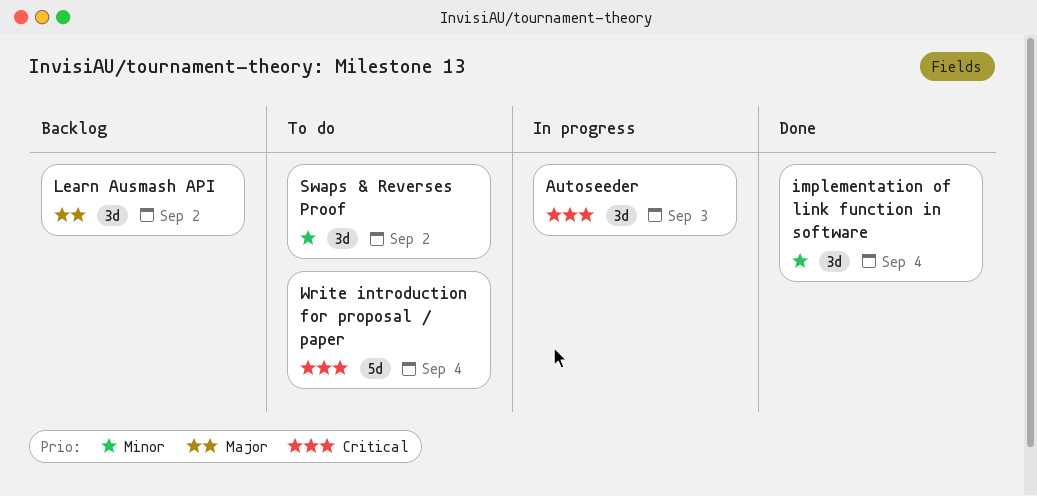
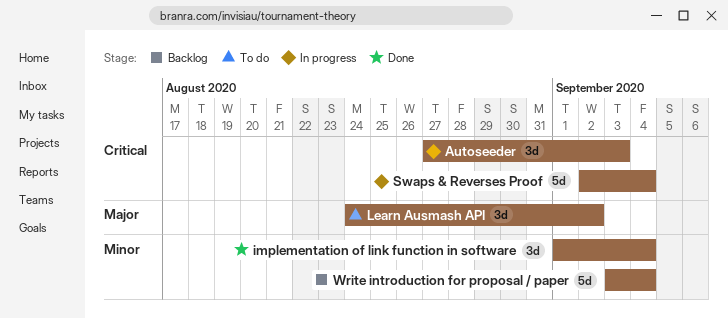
Learn Ausmash API, status: Backlog -> To do
Swaps & Reverses Proof, status: To do -> In progress
Swaps & Reverses Proof, priority: Minor -> Critical
Swaps & Reverses Proof, estimate: 3d -> 5d
Swaps & Reverses Proof, due: Sep 2 -> Sep 4
Write introduction for proposal / paper, status: To do -> Backlog
Write introduction for proposal / paper, priority: Critical -> Minor

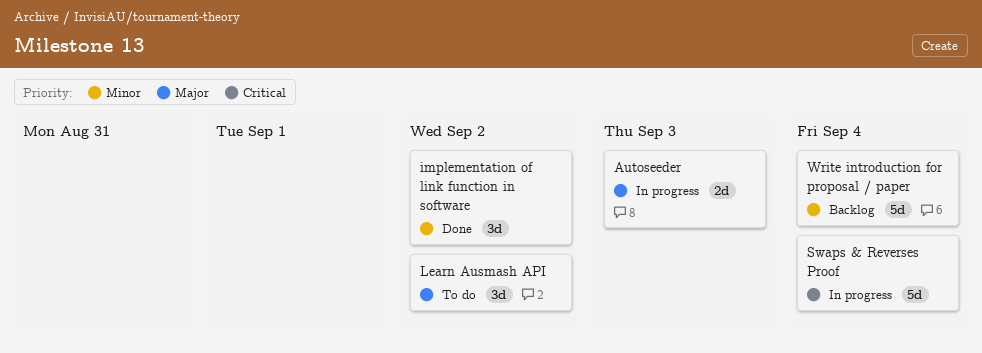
Autoseeder, priority: Critical -> Major
Autoseeder, estimate: 3d -> 2d
implementation of link function in software, due: Sep 4 -> Sep 2

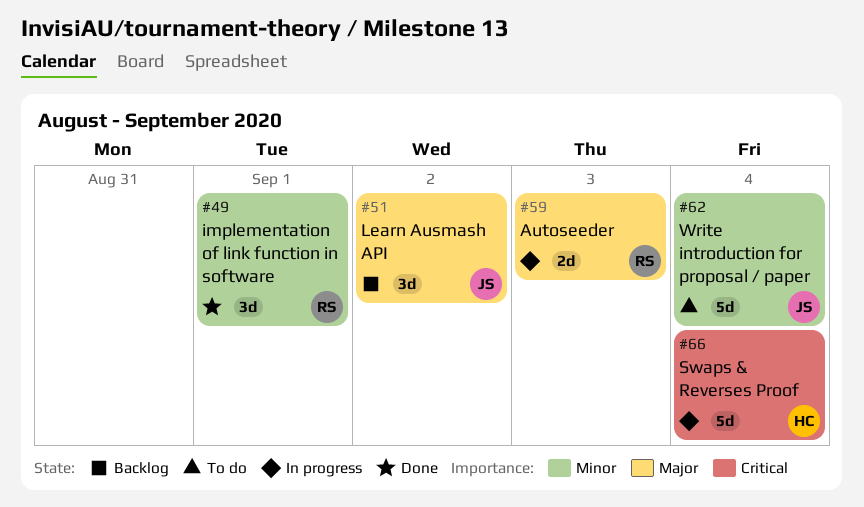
implementation of link function in software, due: Sep 2 -> Sep 1
Learn Ausmash API, status: To do -> Backlog
Write introduction for proposal / paper, status: Backlog -> To do

